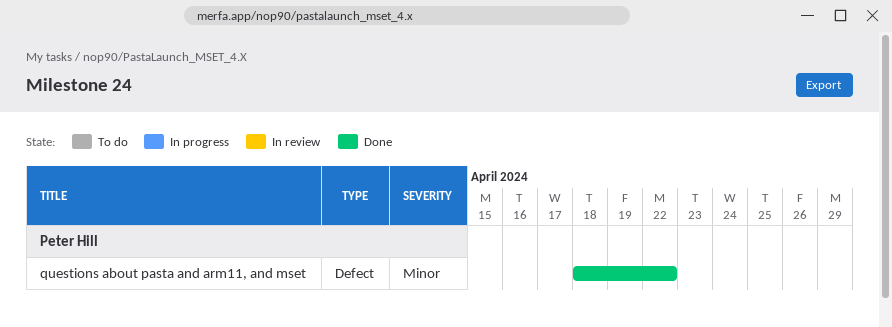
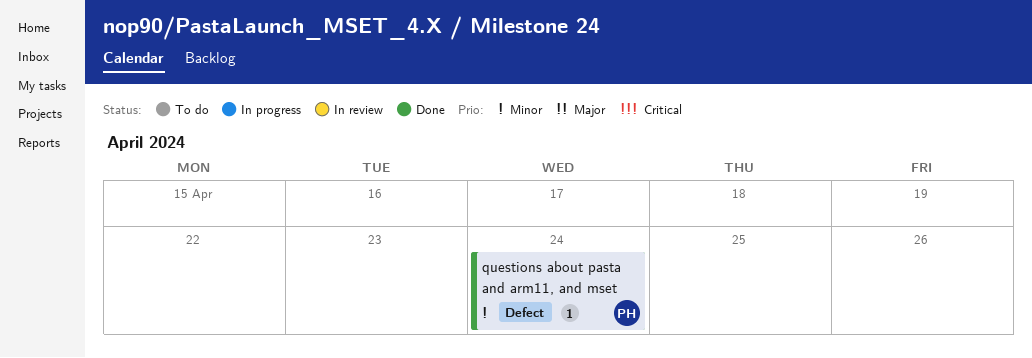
questions about pasta and arm11, and mset, due: Apr 22 -> Apr 24

